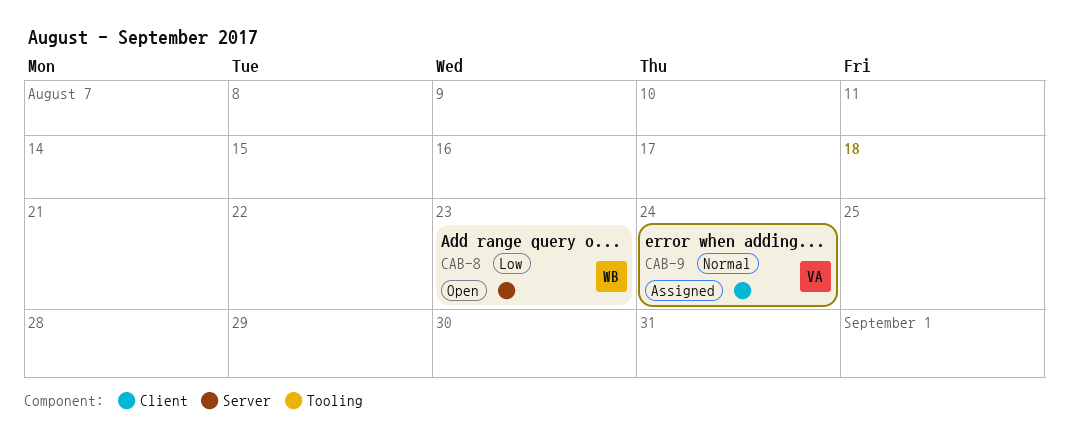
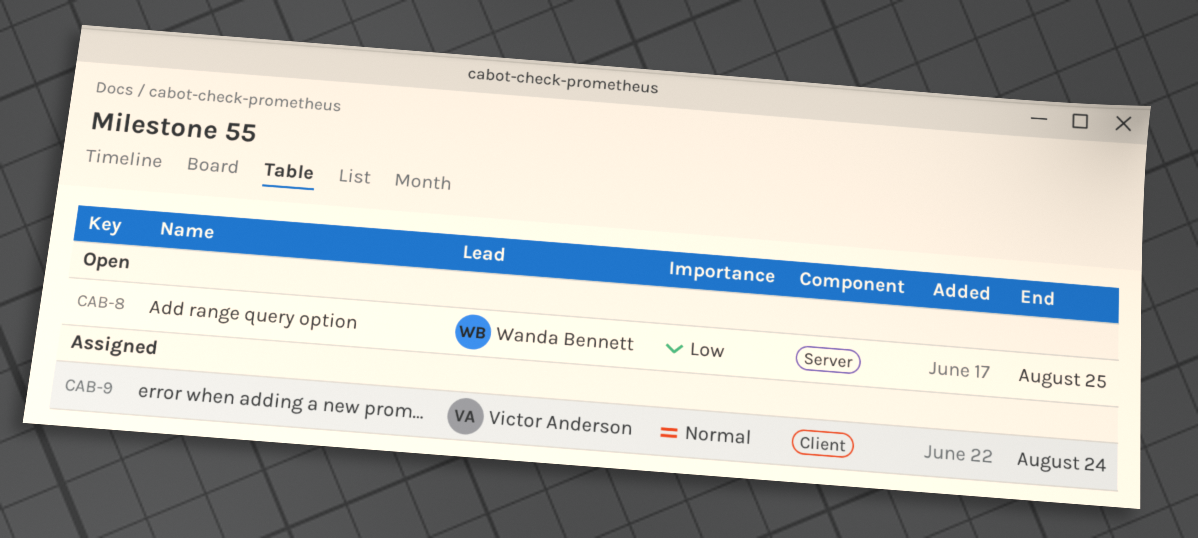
CAB-8, due: Aug 23 -> Aug 25

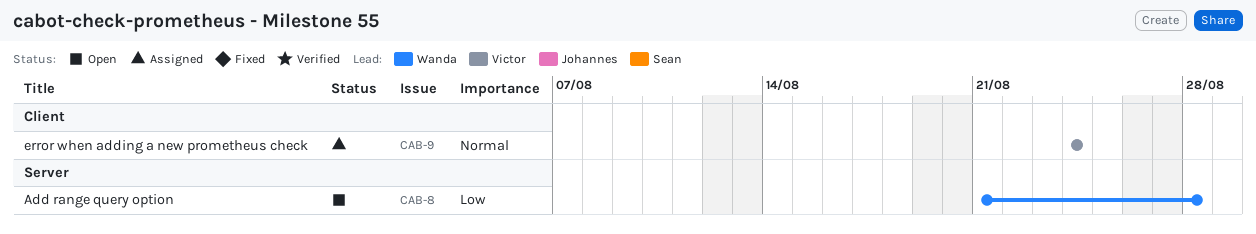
CAB-8, due: Aug 25 -> Aug 28

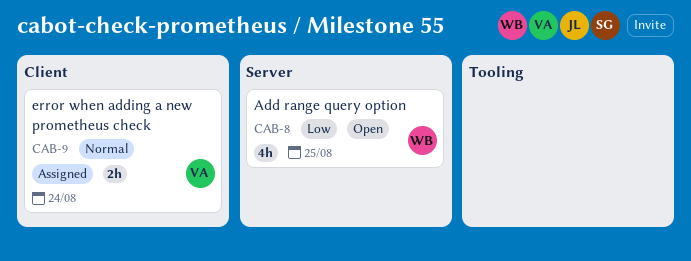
CAB-8, due: Aug 28 -> Aug 25

